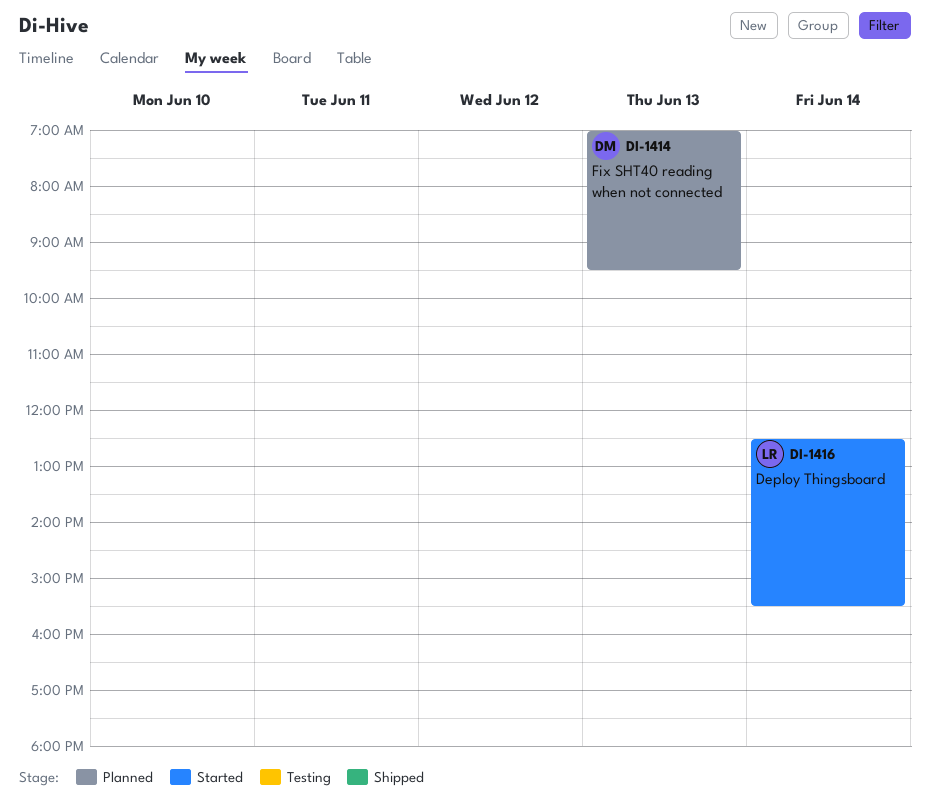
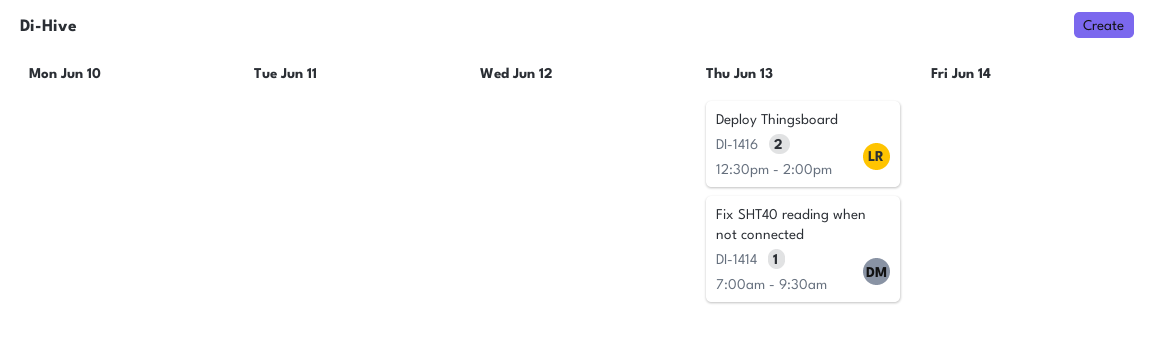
DI-1416, day: Jun 14 -> Jun 13
DI-1416, ends: 15:30 -> 14:00

